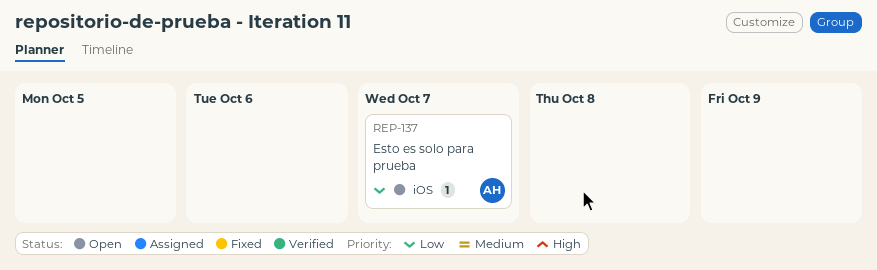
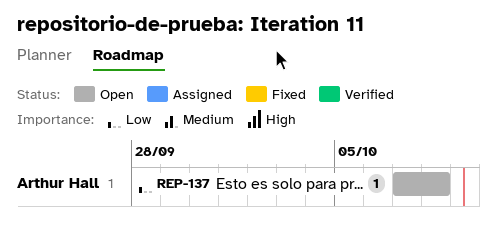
REP-137, due: Oct 7 -> Oct 8

